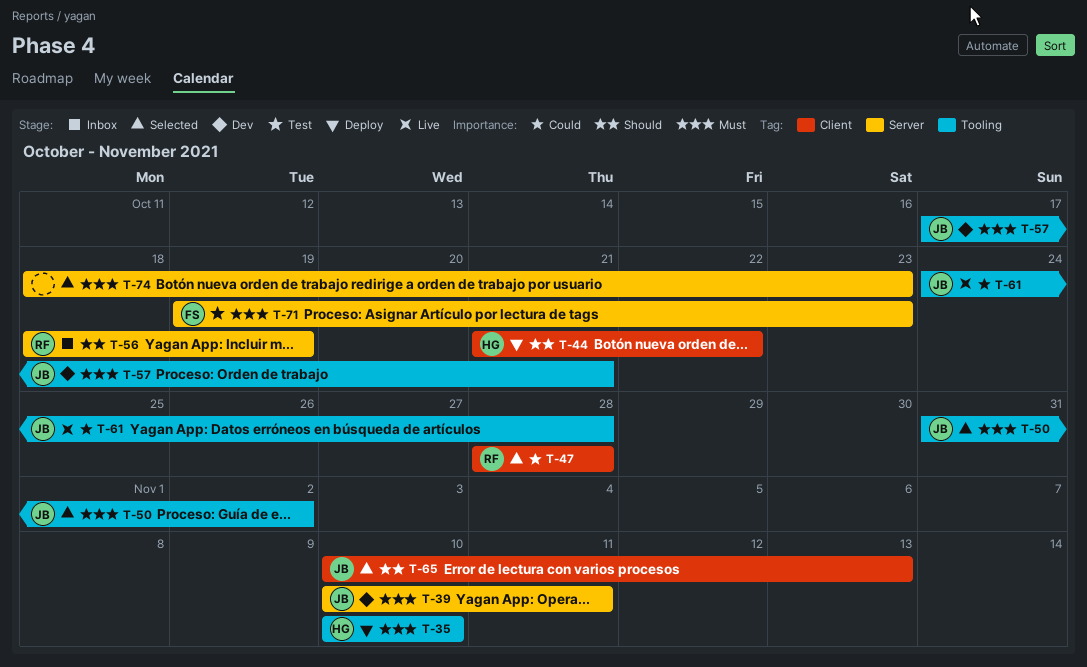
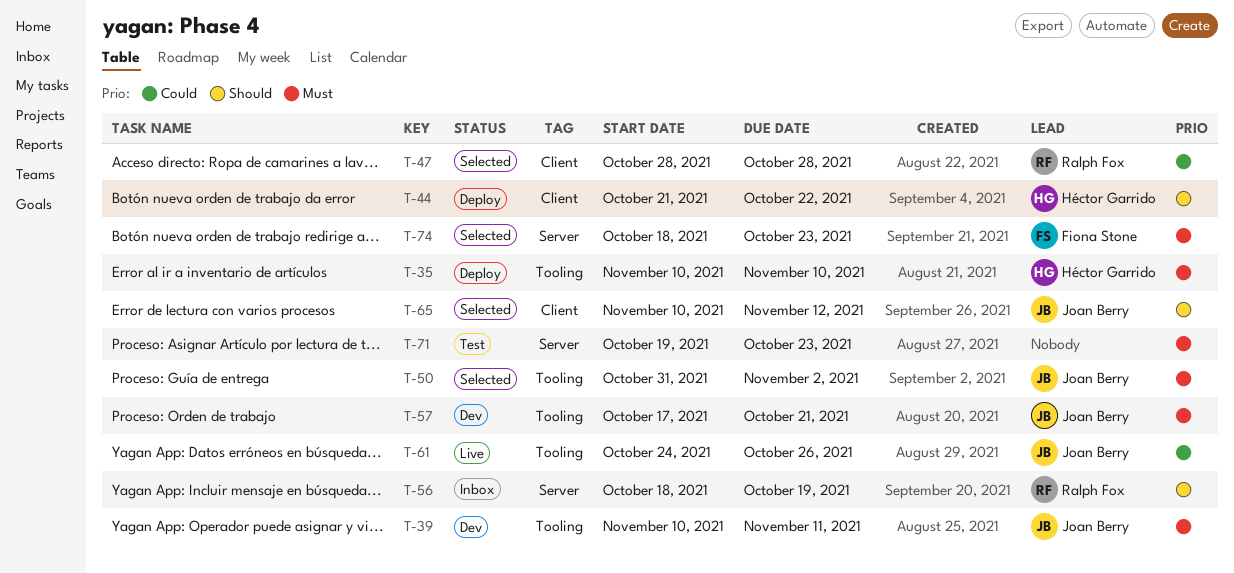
T-39, label: Server -> Tooling
T-61, due: Oct 28 -> Oct 26
T-65, due: Nov 13 -> Nov 12
T-71, owner: Fiona Stone -> none
T-74, owner: none -> Fiona Stone

